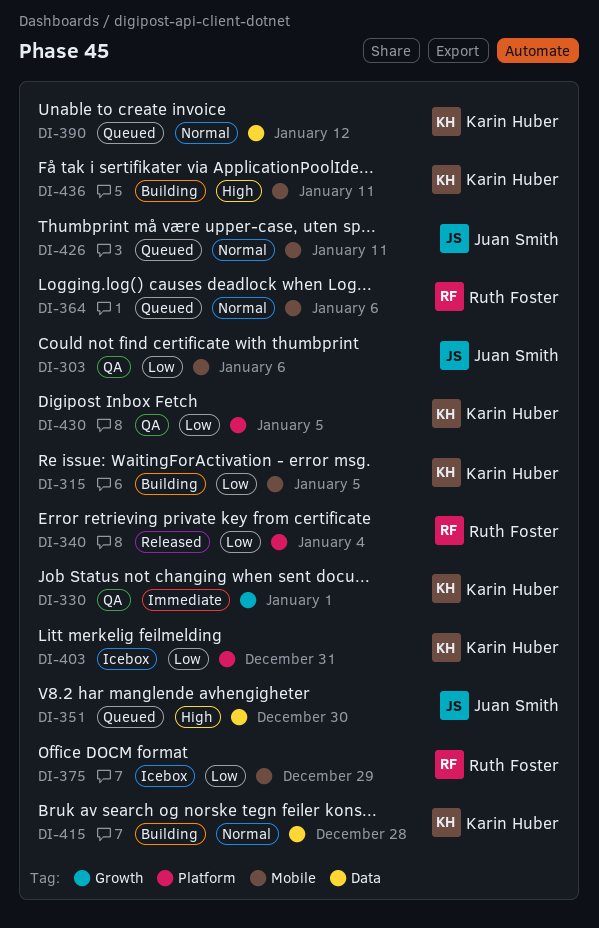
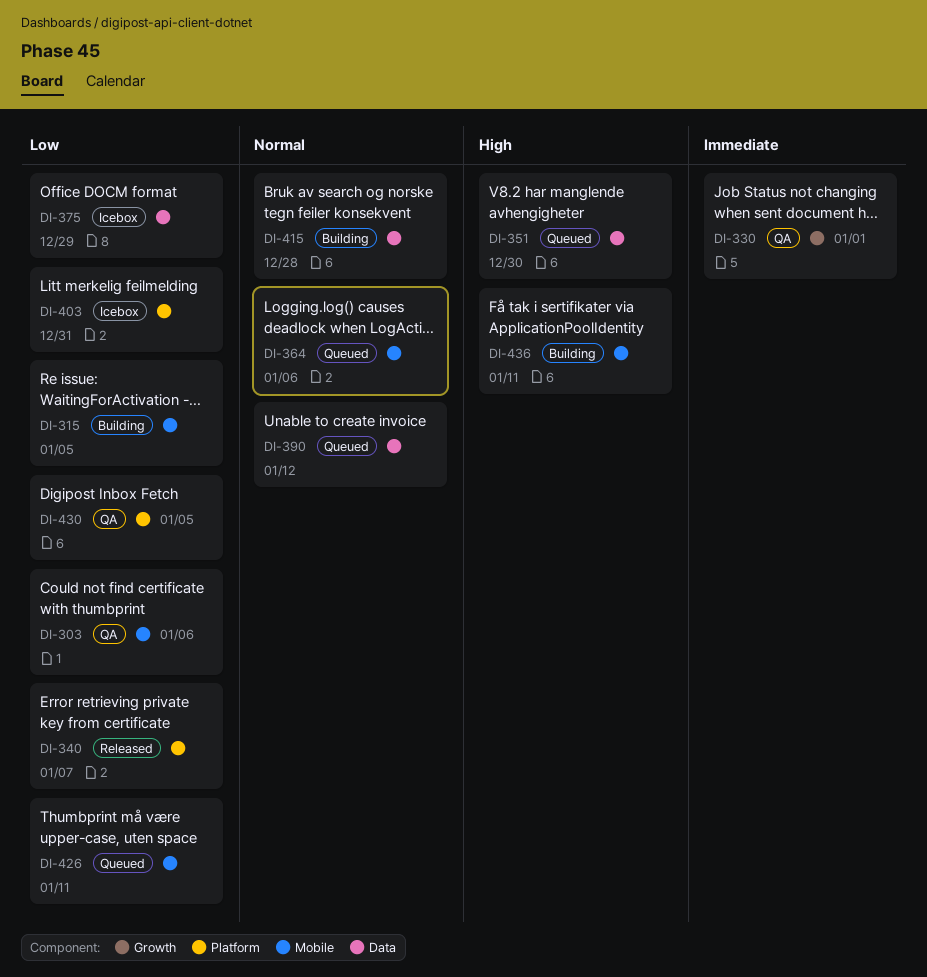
DI-340, due: Jan 4 -> Jan 7
DI-375, label: Mobile -> Data
DI-426, priority: Normal -> Low

